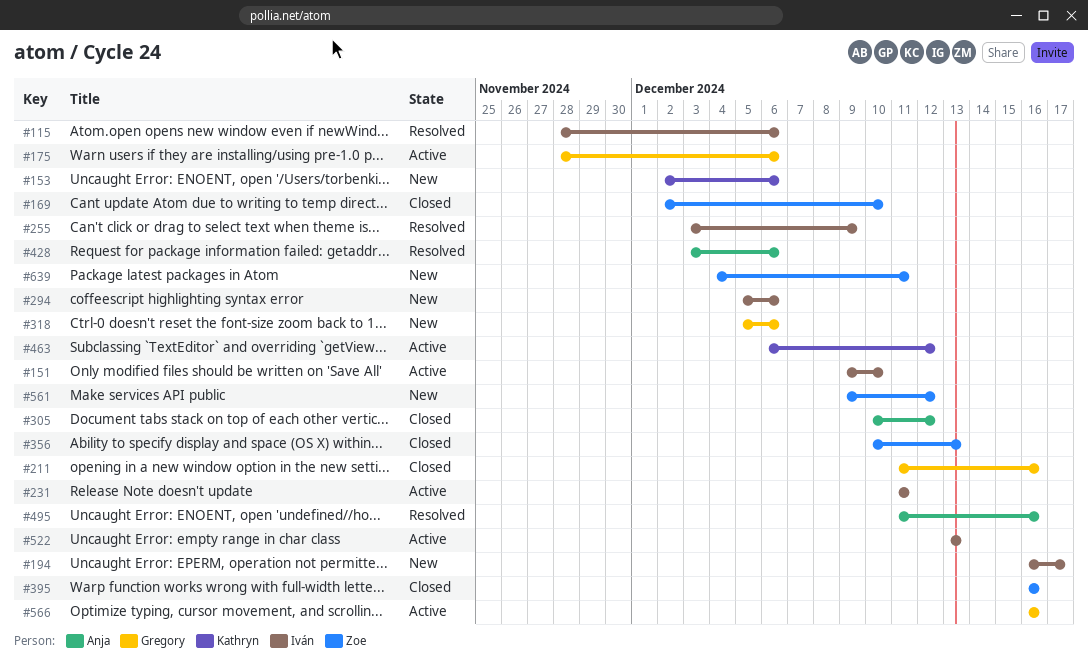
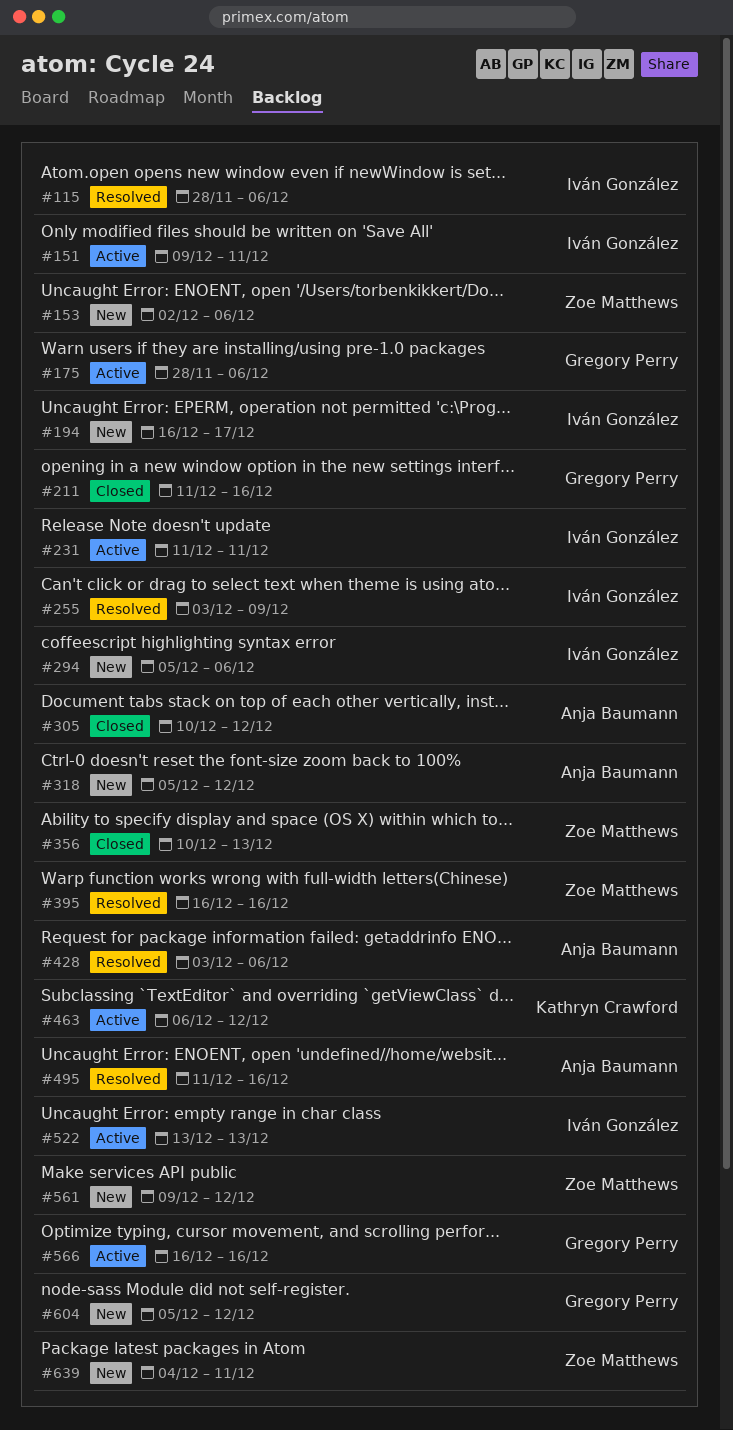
#151, due: Dec 10 -> Dec 11
#153, owner: Kathryn Crawford -> Zoe Matthews
#169: present -> none
#318, owner: Gregory Perry -> Anja Baumann
#318, due: Dec 6 -> Dec 12
#395, status: Closed -> Resolved
#604: none -> present

